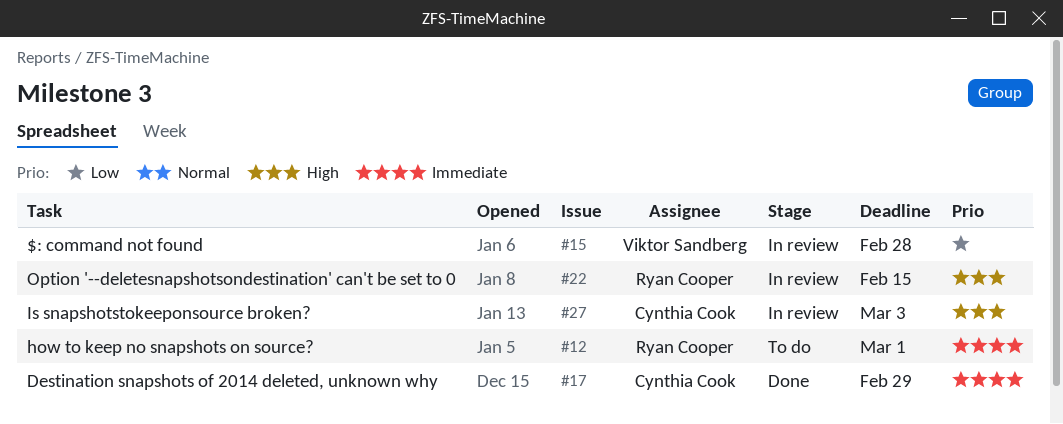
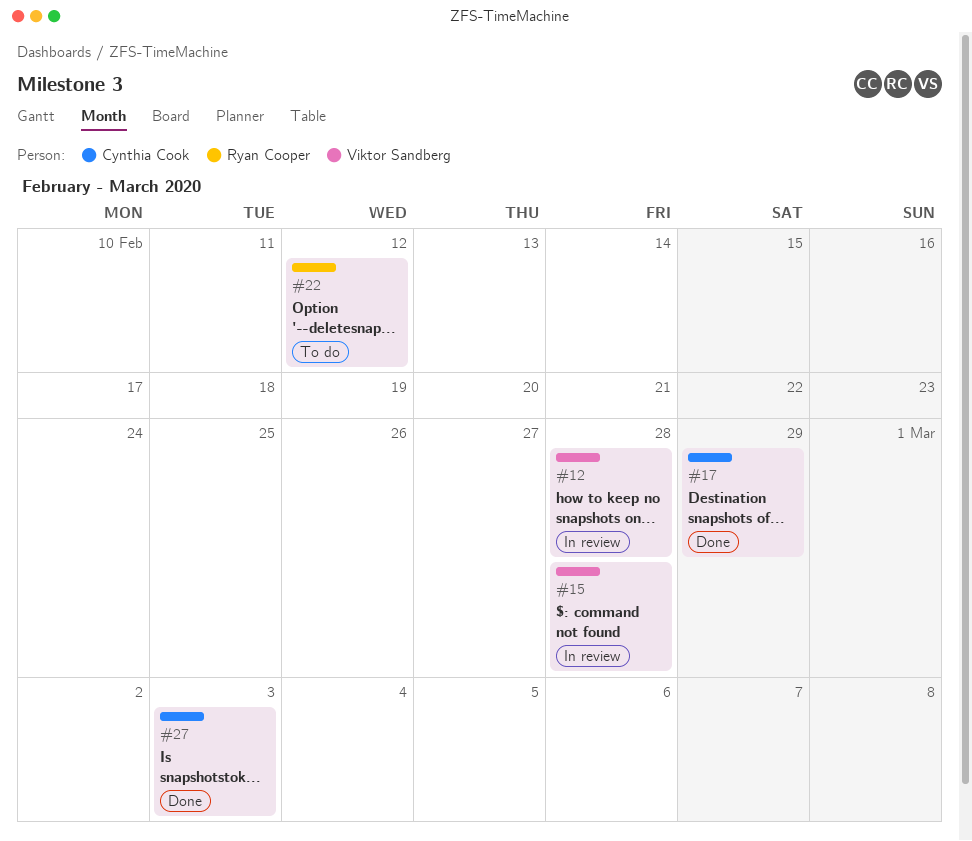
#12, status: To do -> In review
#12, owner: Ryan Cooper -> Viktor Sandberg
#12, due: Mar 1 -> Feb 28
#22, status: In review -> To do
#22, due: Feb 15 -> Feb 12
#27, status: In review -> Done

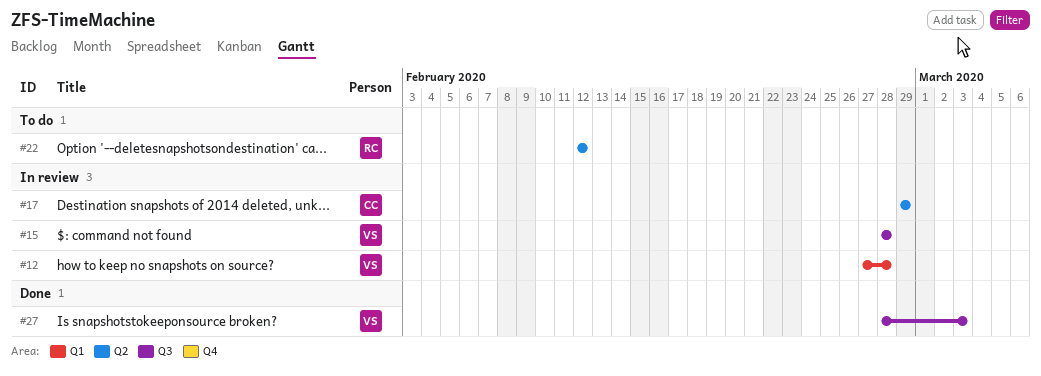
#17, status: Done -> In review
#27, owner: Cynthia Cook -> Viktor Sandberg

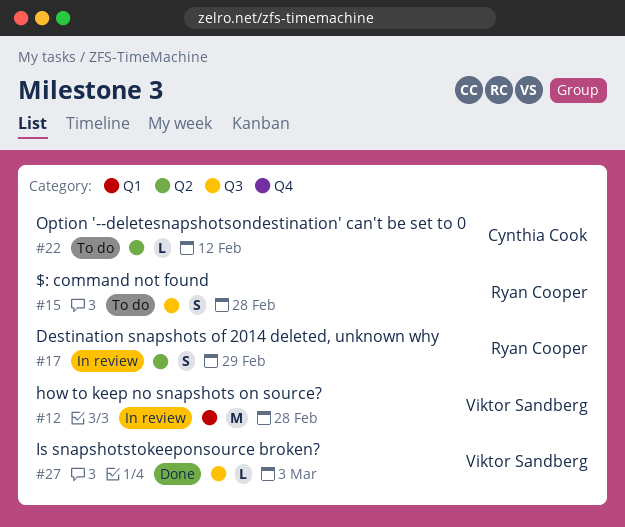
#15, status: In review -> To do
#15, owner: Viktor Sandberg -> Ryan Cooper
#17, owner: Cynthia Cook -> Ryan Cooper
#22, owner: Ryan Cooper -> Cynthia Cook

